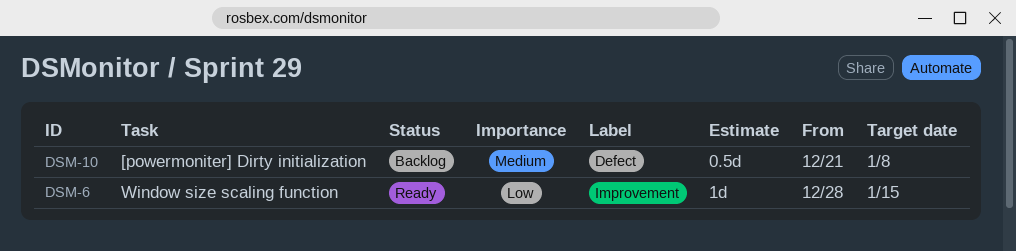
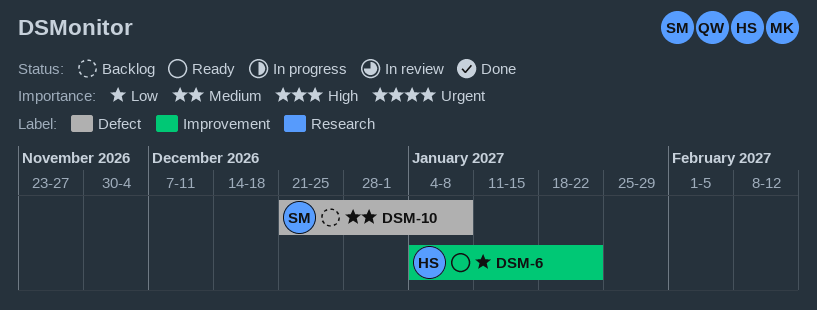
DSM-6, start: Dec 28 -> Jan 4
DSM-6, due: Jan 15 -> Jan 22

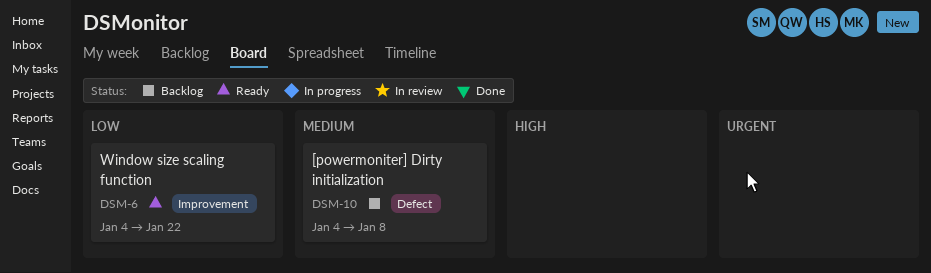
DSM-10, start: Dec 21 -> Jan 4

